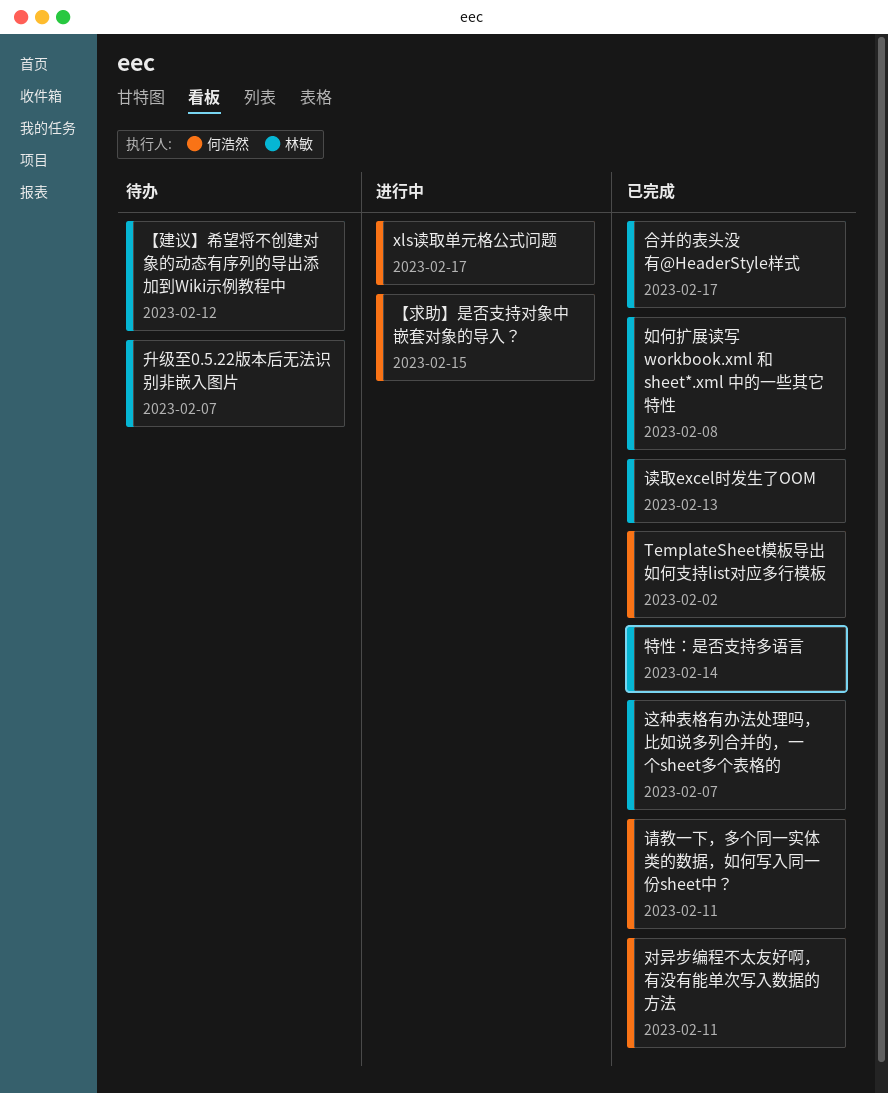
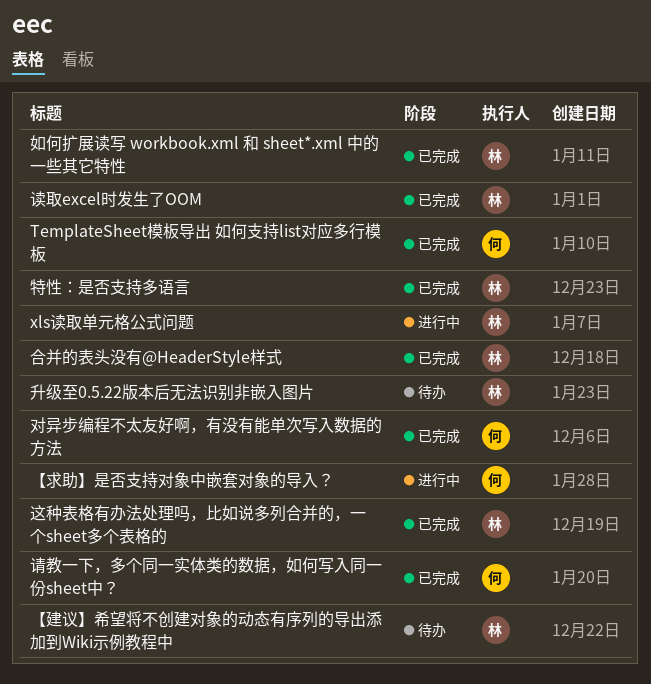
xls读取单元格公式问题, owner: 何浩然 -> 林敏

